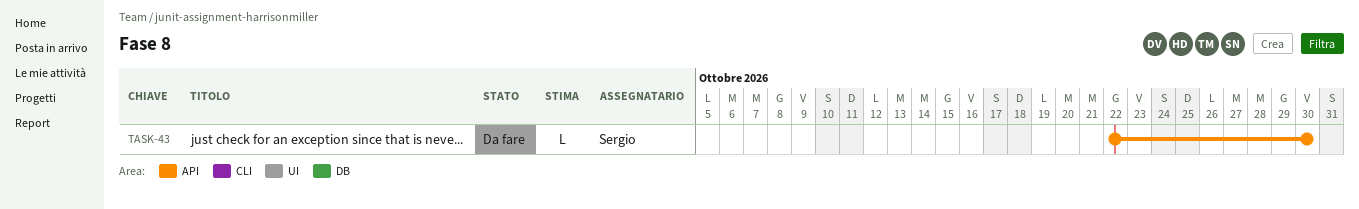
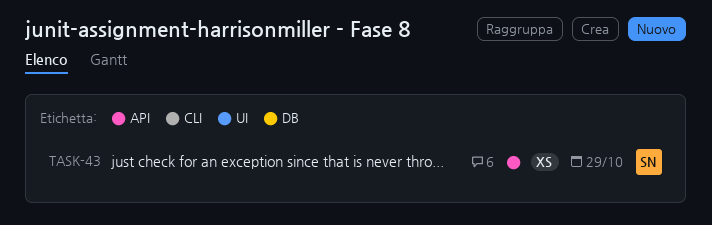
TASK-43, estimate: L -> XS
TASK-43, due: Oct 30 -> Oct 29

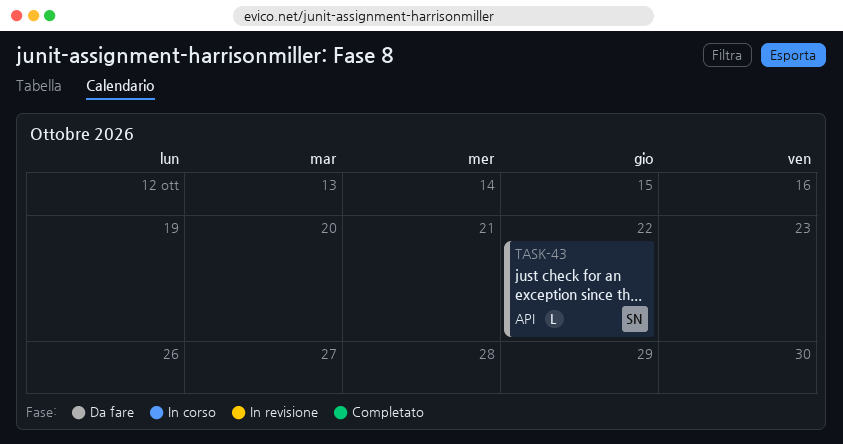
TASK-43, estimate: XS -> L
TASK-43, due: Oct 29 -> Oct 22

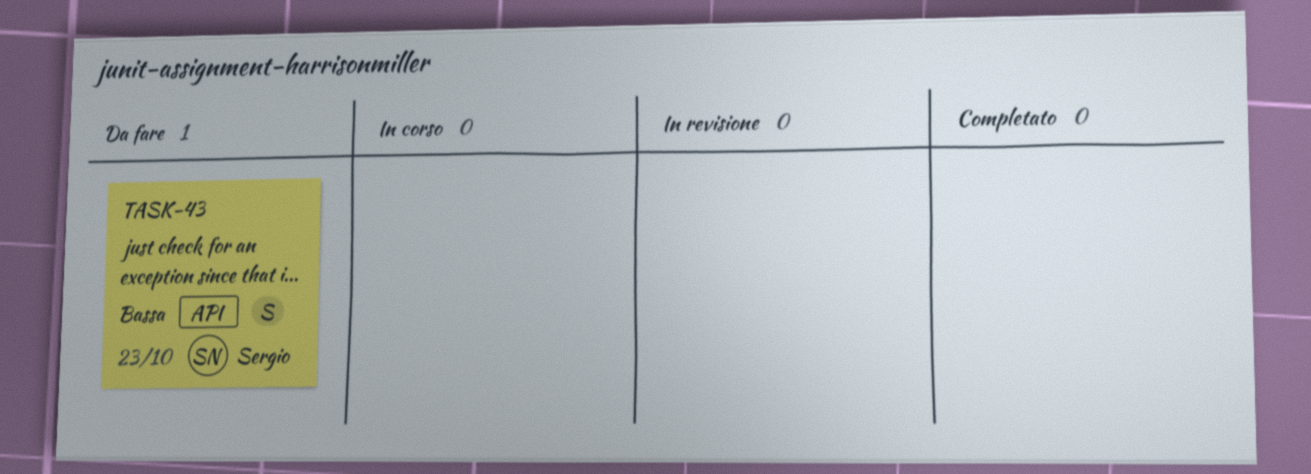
TASK-43, estimate: L -> S
TASK-43, due: Oct 22 -> Oct 23

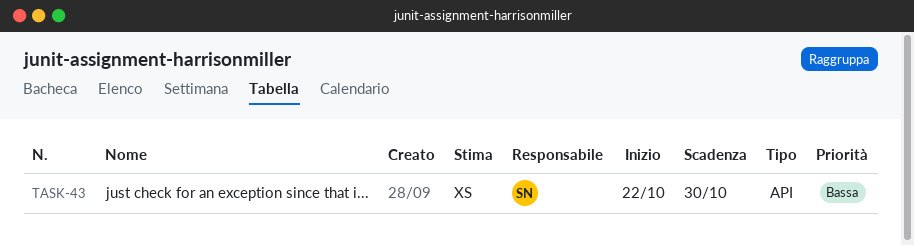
TASK-43, estimate: S -> XS
TASK-43, due: Oct 23 -> Oct 30

